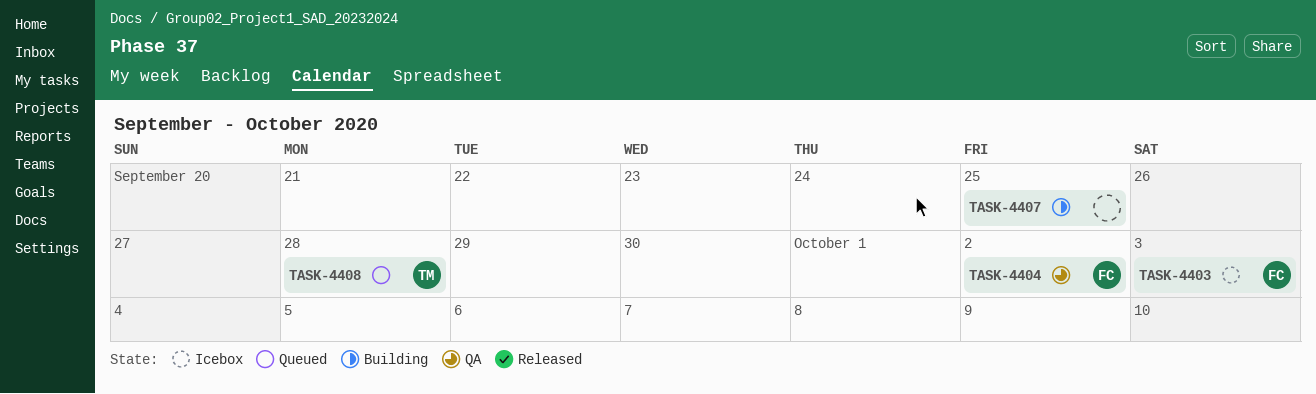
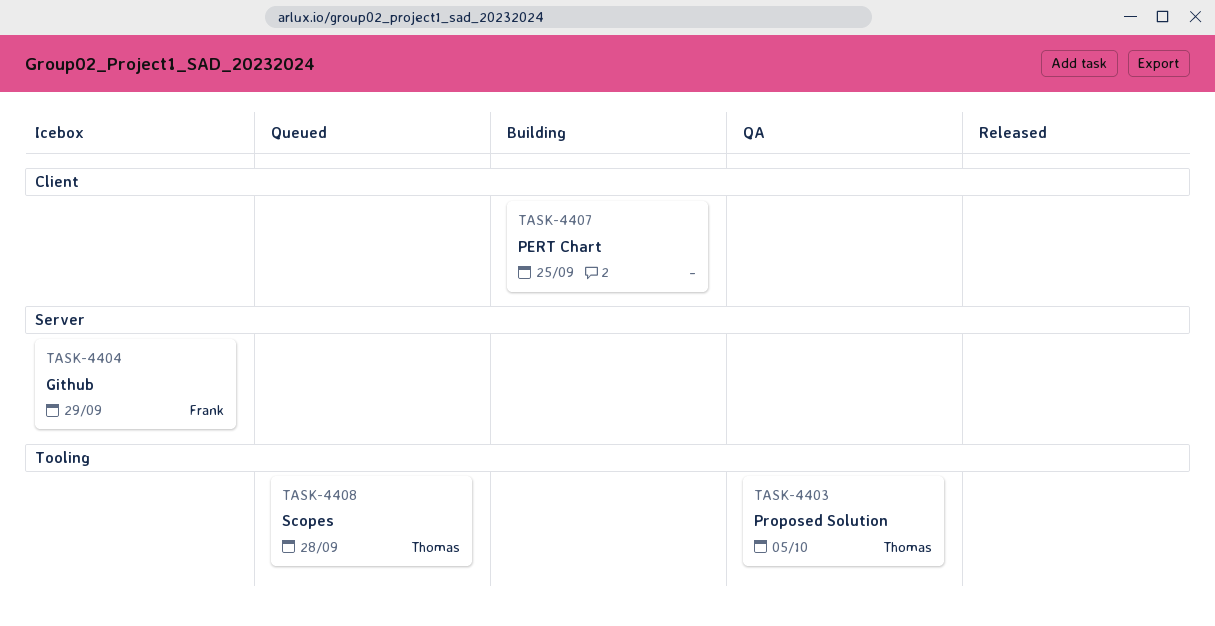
TASK-4403, status: Icebox -> QA
TASK-4403, owner: Frank -> Thomas
TASK-4403, due: Oct 3 -> Oct 5
TASK-4404, status: QA -> Icebox
TASK-4404, due: Oct 2 -> Sep 29

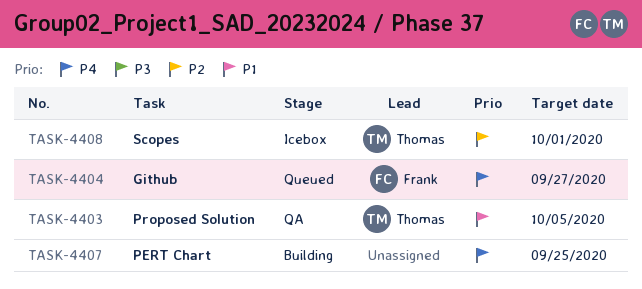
TASK-4404, status: Icebox -> Queued
TASK-4404, due: Sep 29 -> Sep 27
TASK-4408, status: Queued -> Icebox
TASK-4408, due: Sep 28 -> Oct 1

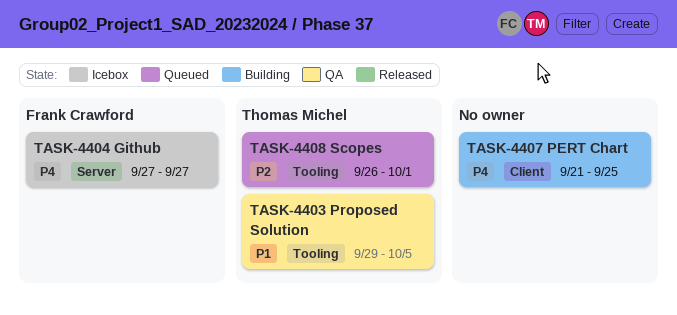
TASK-4404, status: Queued -> Icebox
TASK-4408, status: Icebox -> Queued

